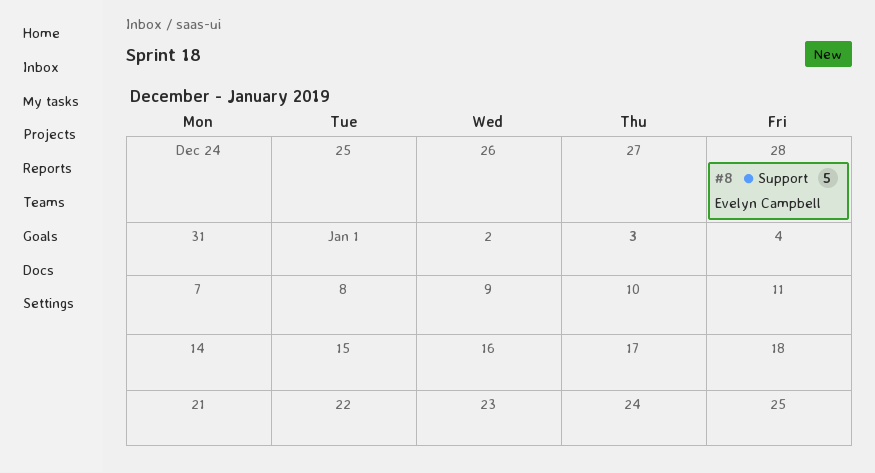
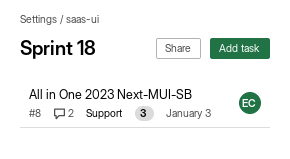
#8, estimate: 5 -> 3
#8, due: Dec 28 -> Jan 3

